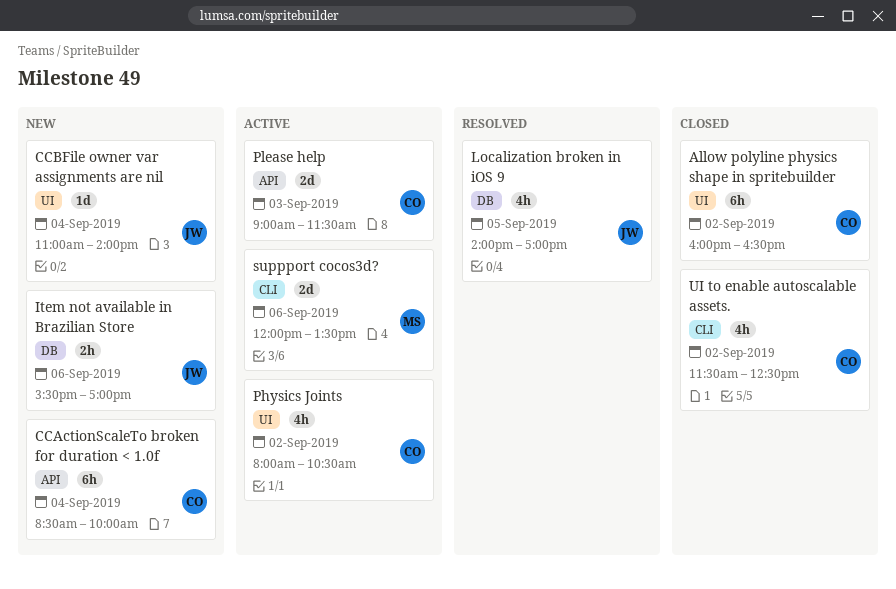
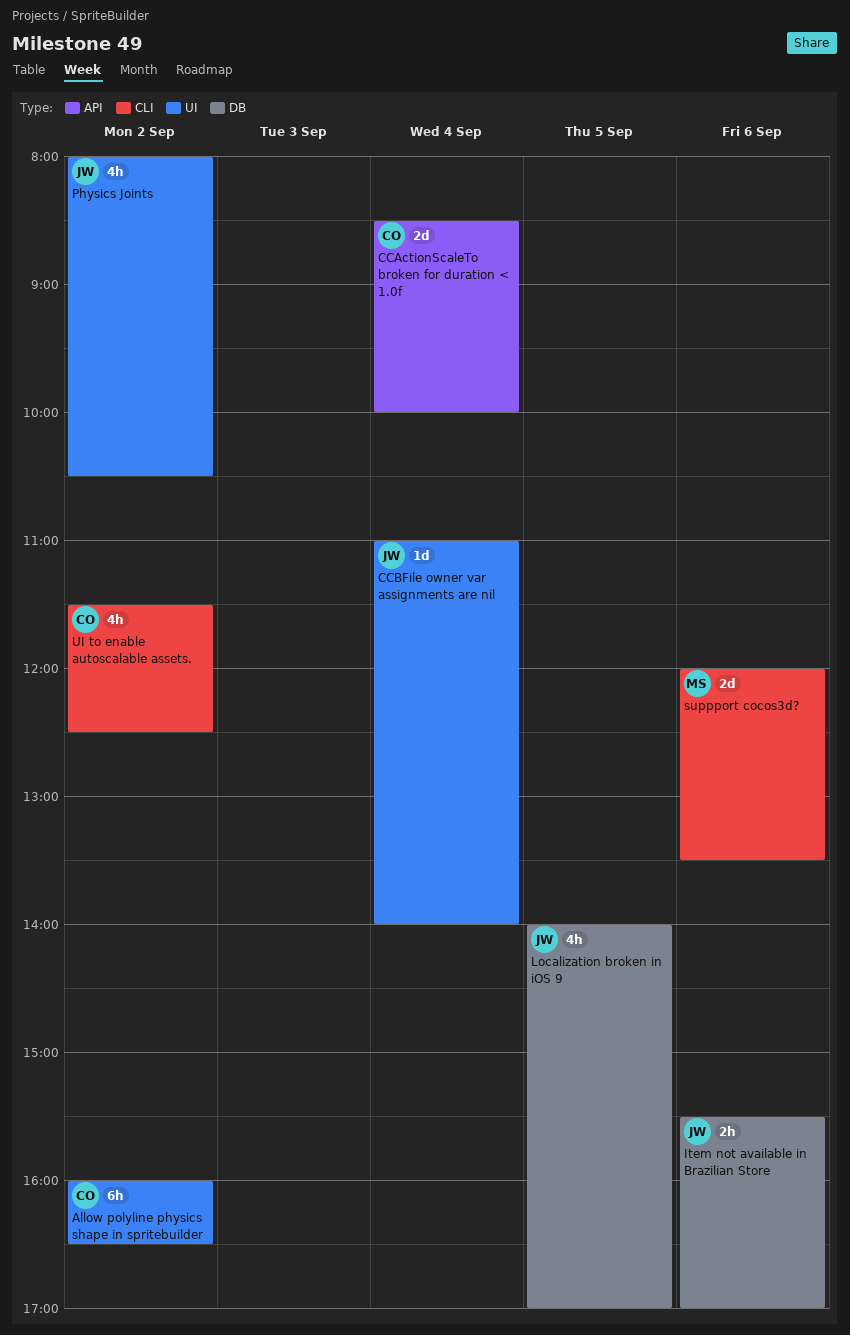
CCActionScaleTo broken for duration < 1.0f, estimate: 6h -> 2d
Physics Joints, owner: CO -> JW
Please help: present -> none

